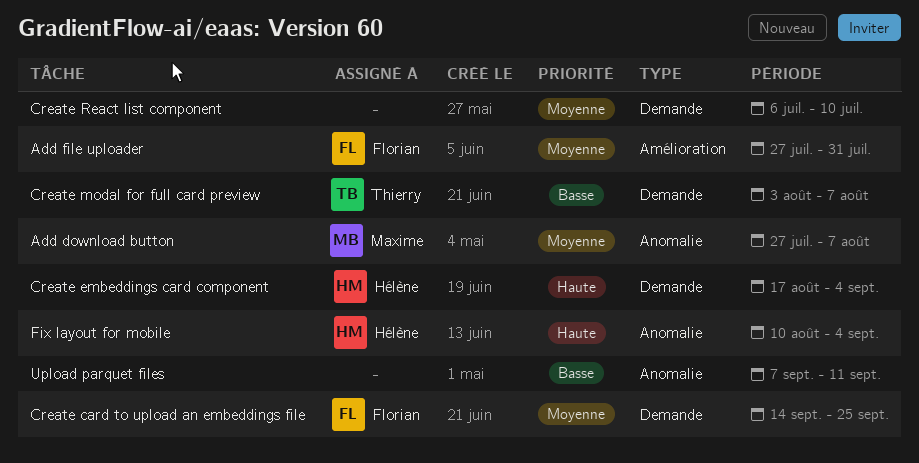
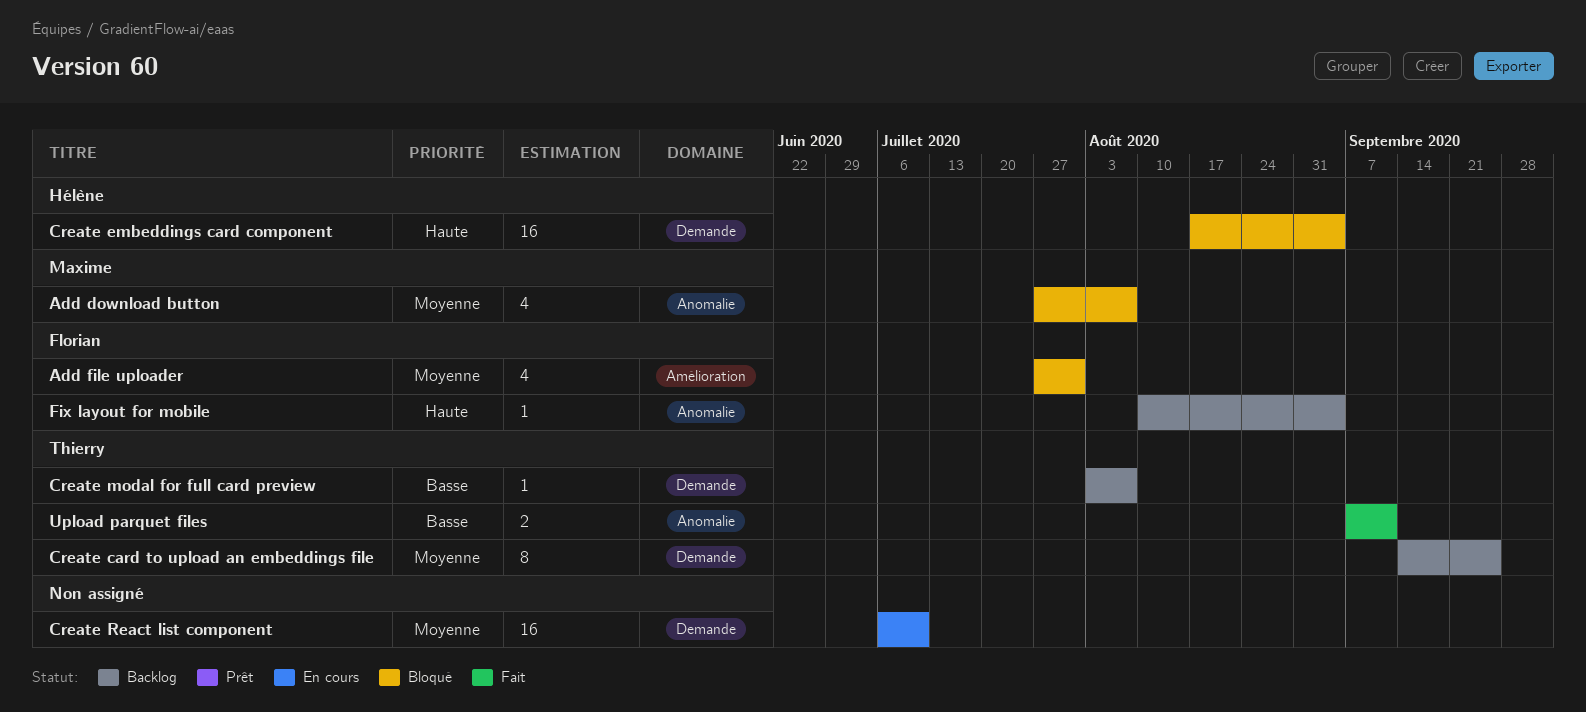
Create card to upload an embeddings file, owner: Florian -> Thierry
Fix layout for mobile, owner: Hélène -> Florian
Upload parquet files, owner: none -> Thierry

